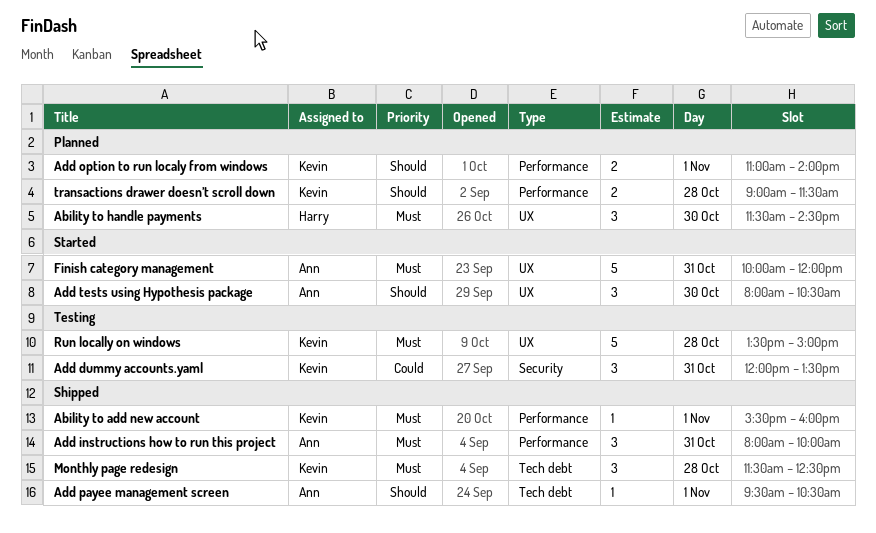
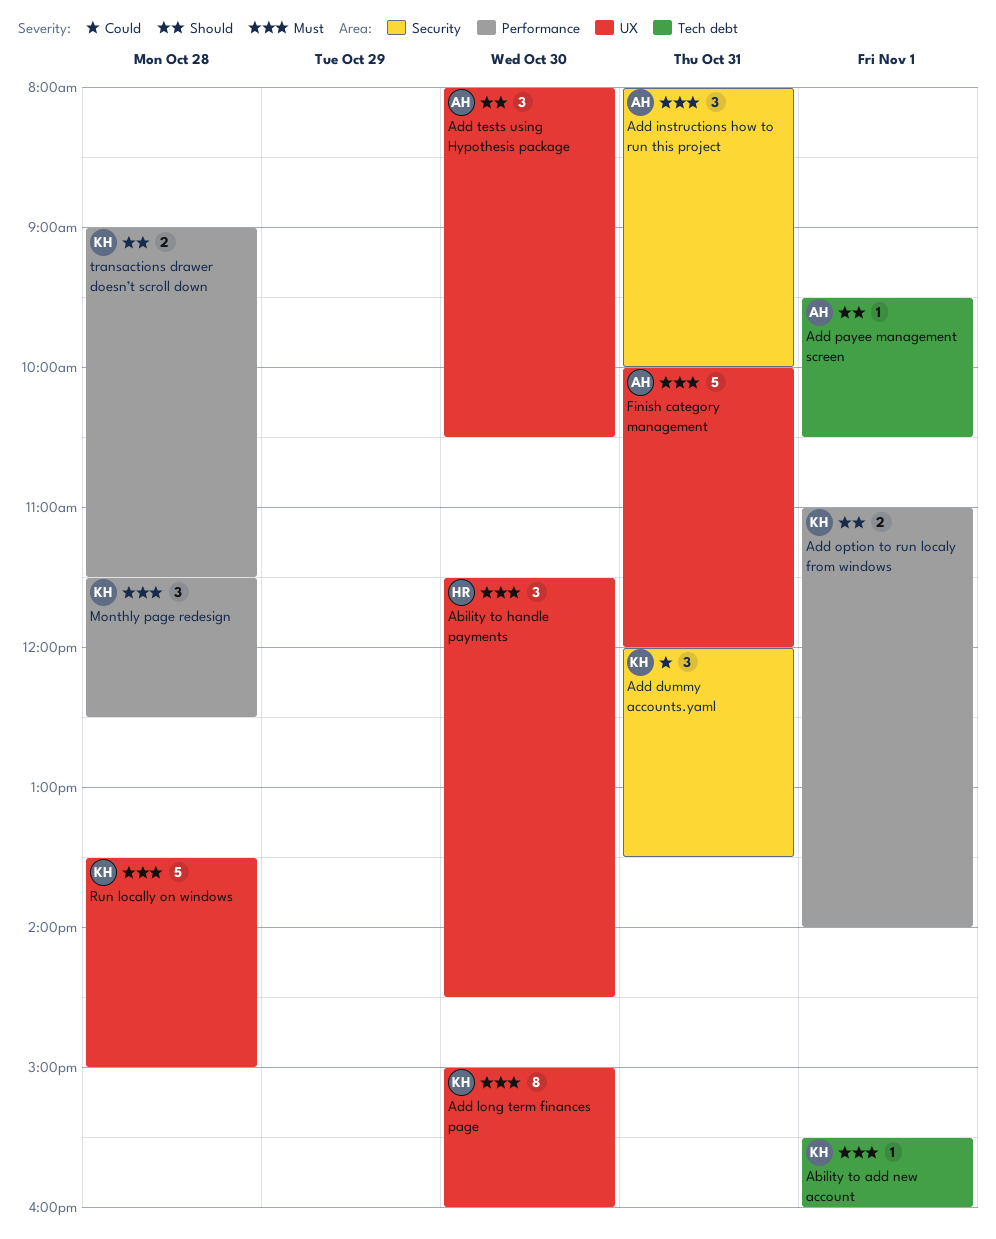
Ability to add new account, label: Performance -> Tech debt
Add instructions how to run this project, label: Performance -> Security
Add long term finances page: none -> present
Monthly page redesign, label: Tech debt -> Performance

